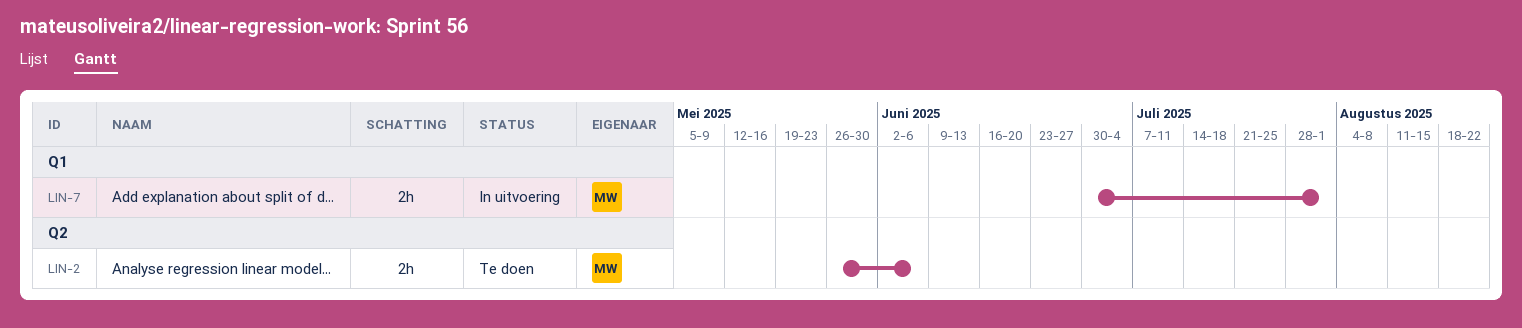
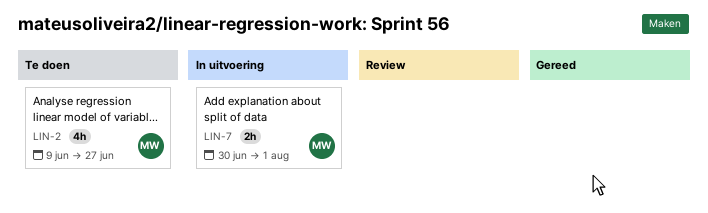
LIN-2, estimate: 2h -> 4h
LIN-2, start: May 26 -> Jun 9
LIN-2, due: Jun 6 -> Jun 27

